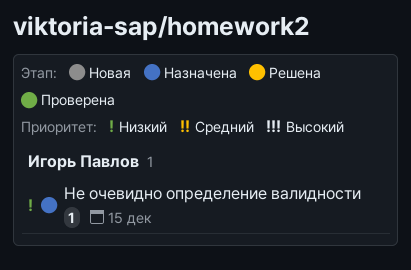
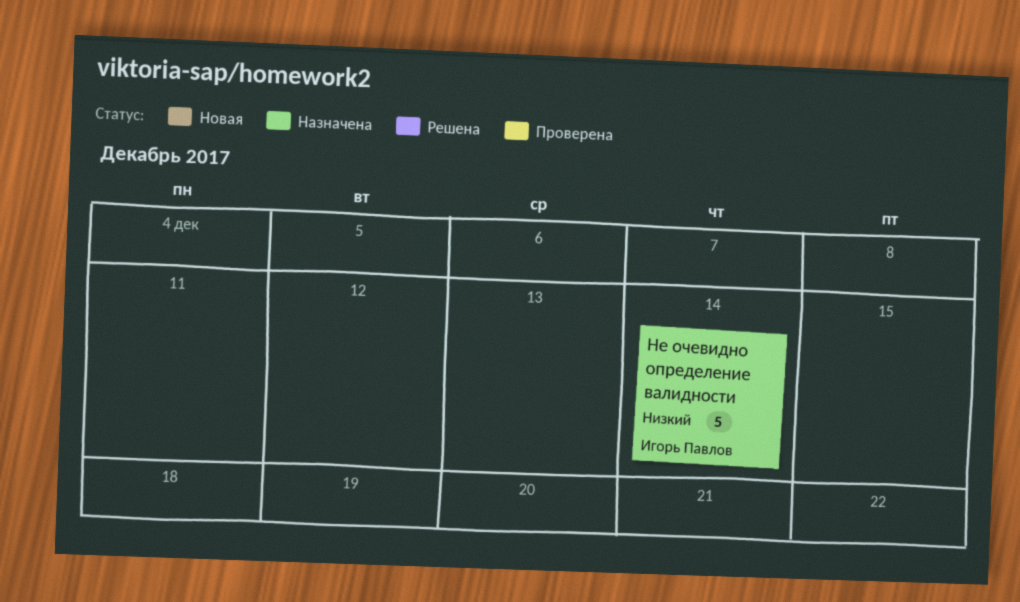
Не очевидно определение валидности, estimate: 1 -> 5
Не очевидно определение валидности, due: Dec 15 -> Dec 14

